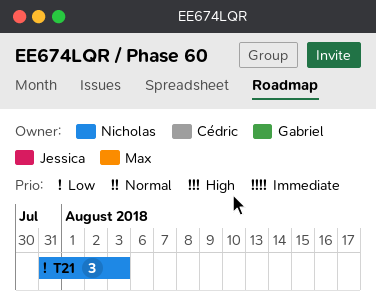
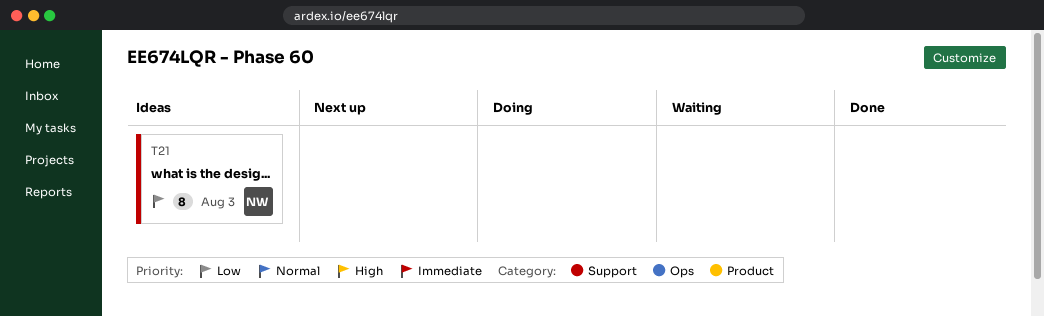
T21, estimate: 3 -> 8

